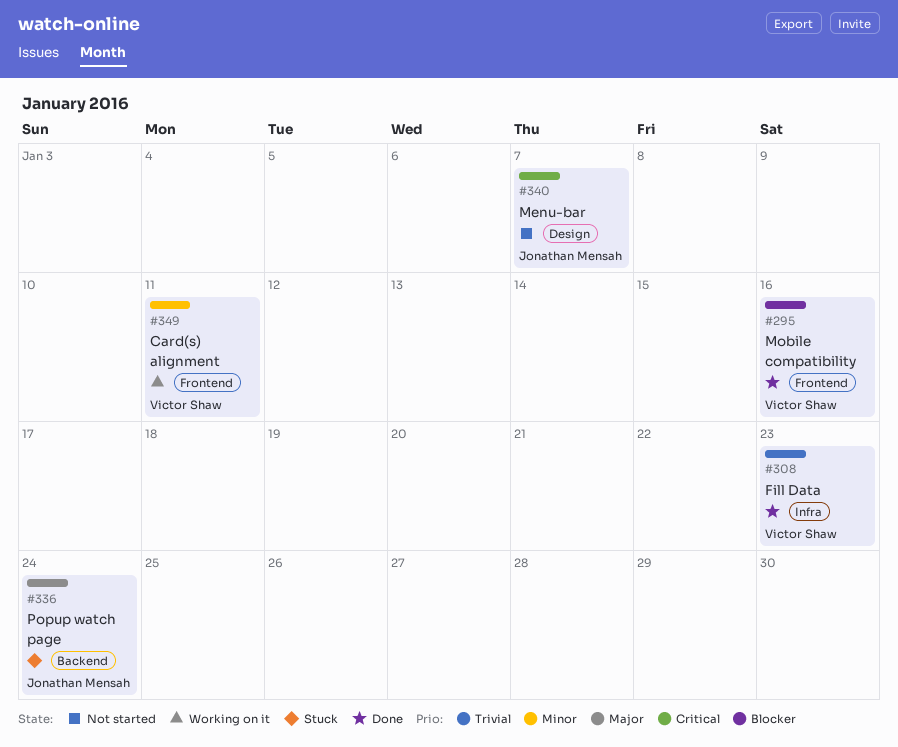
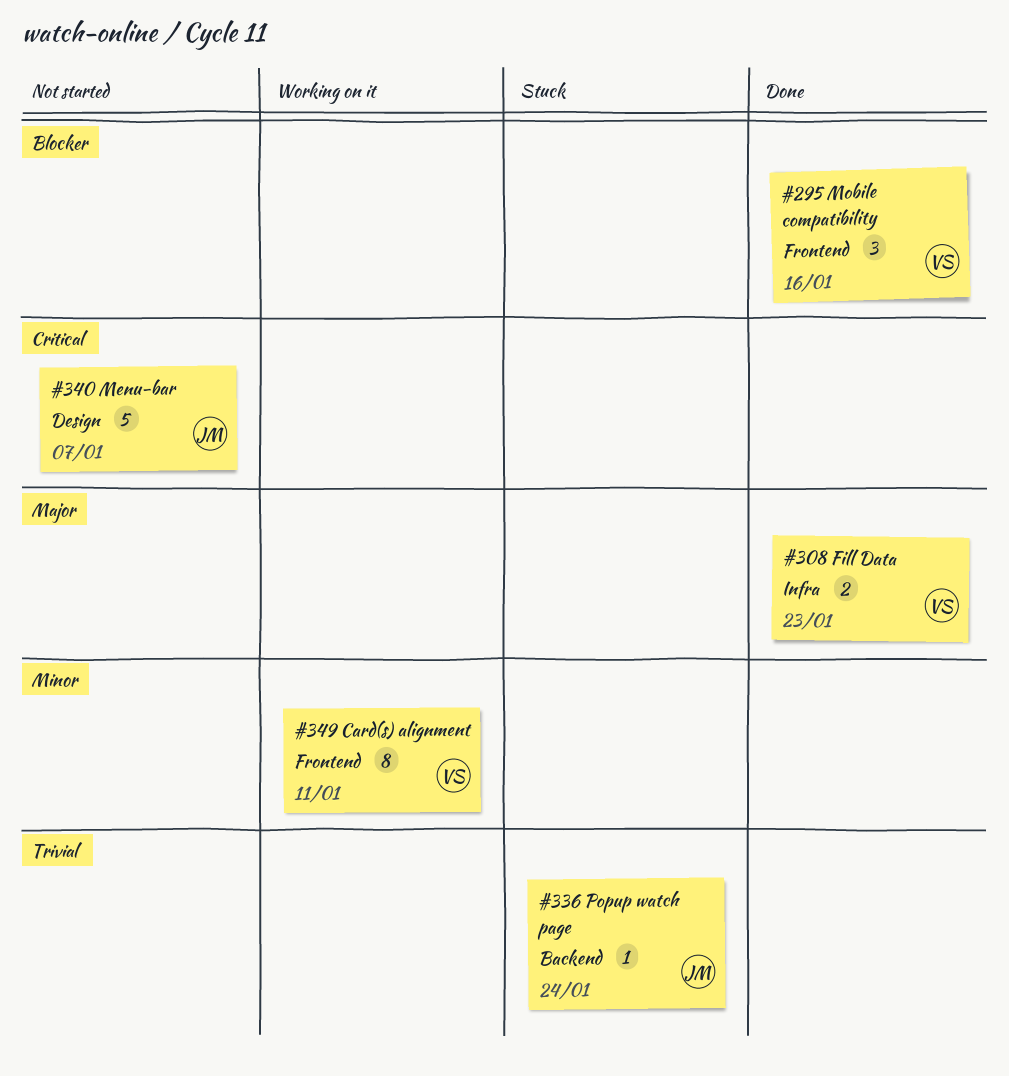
#308, priority: Trivial -> Major
#336, priority: Major -> Trivial

